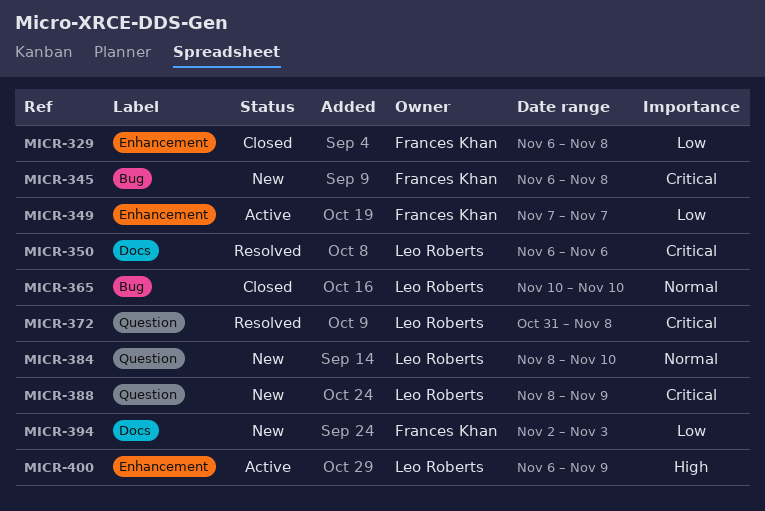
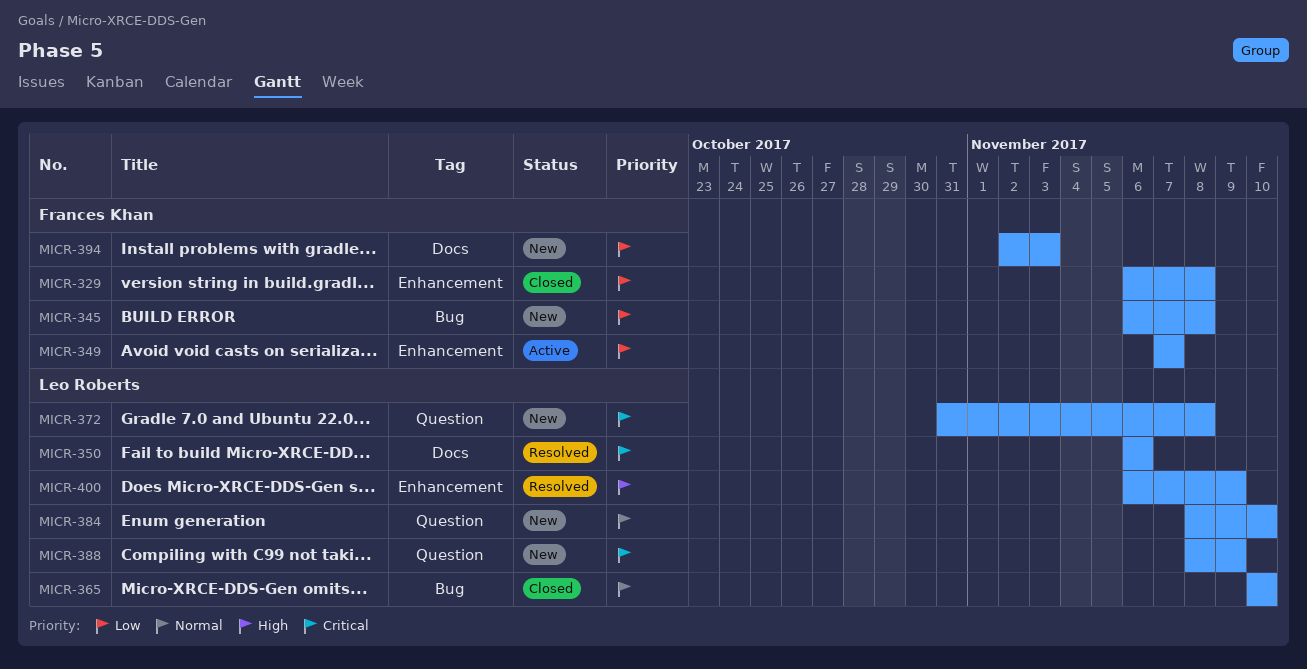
MICR-345, priority: Critical -> Low
MICR-372, status: Resolved -> New
MICR-400, status: Active -> Resolved

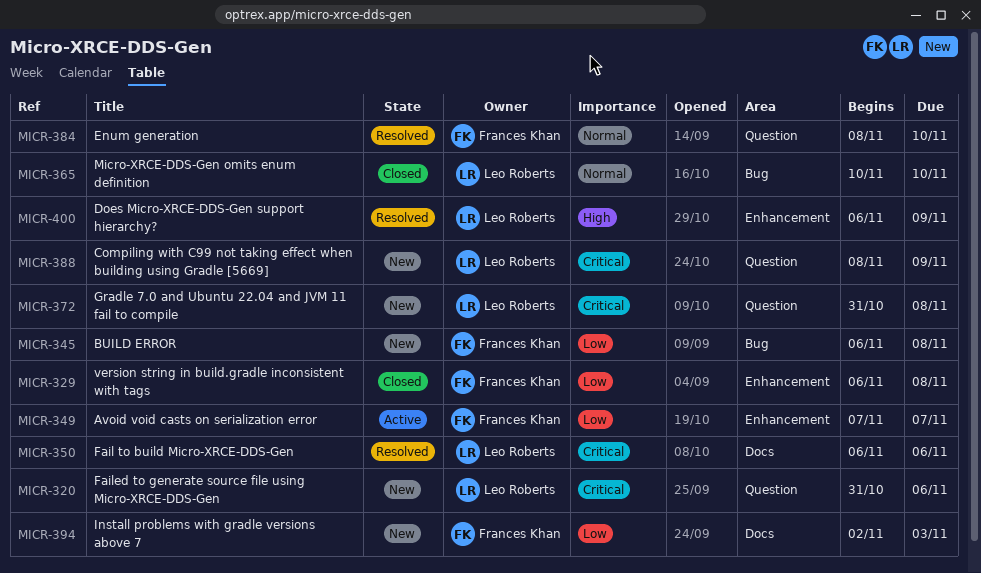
MICR-320: none -> present
MICR-384, status: New -> Resolved
MICR-384, owner: Leo Roberts -> Frances Khan

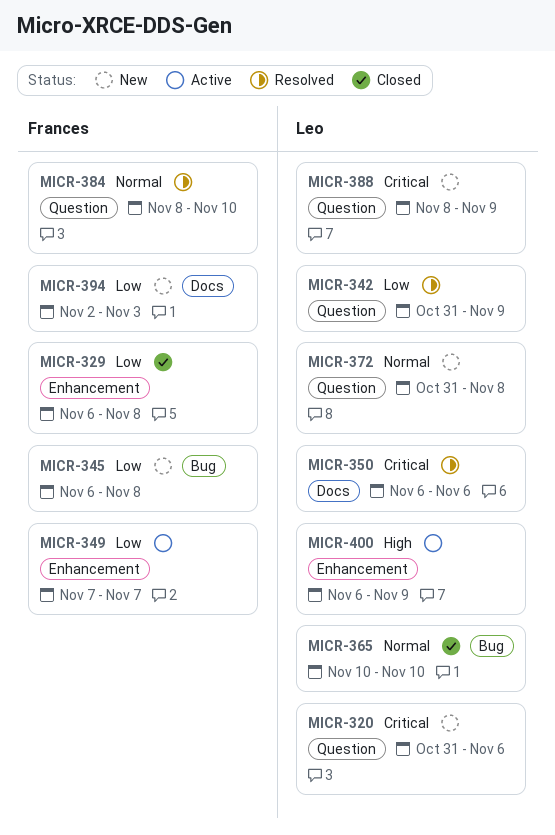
MICR-342: none -> present
MICR-372, priority: Critical -> Normal
MICR-400, status: Resolved -> Active

